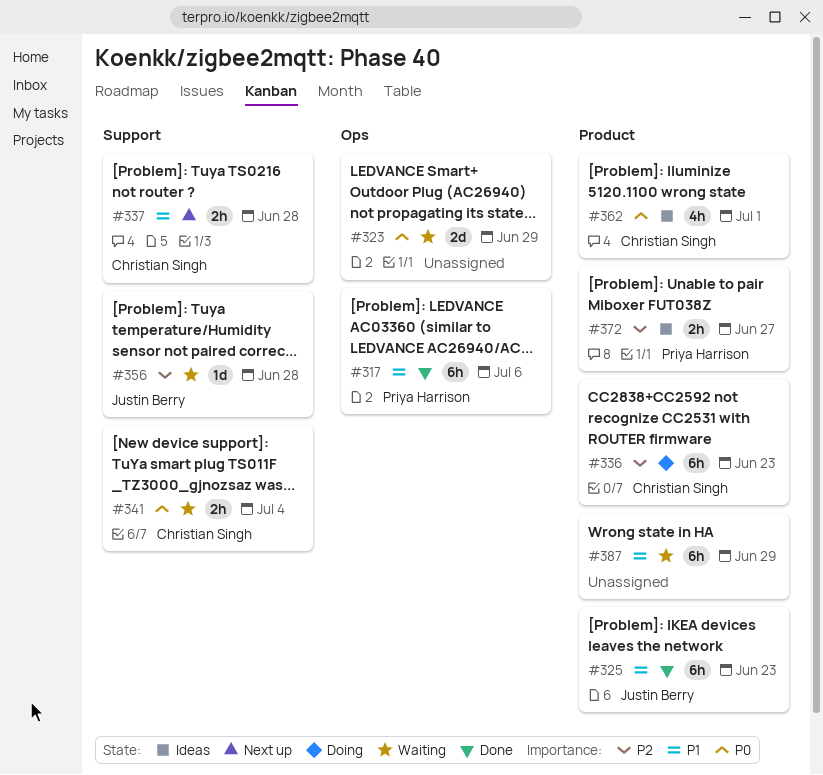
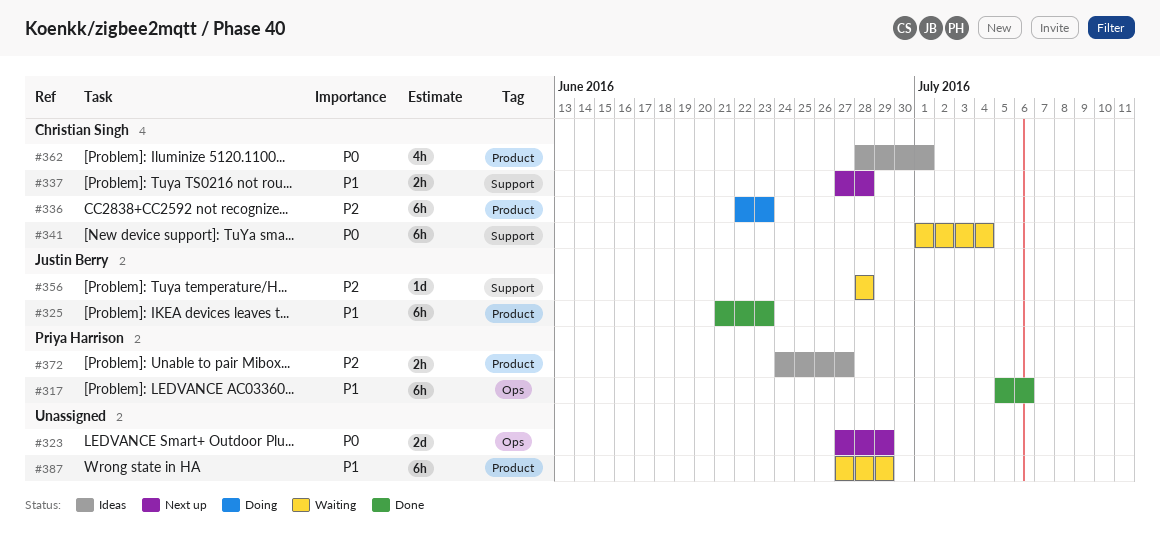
#323, status: Waiting -> Next up
#341, estimate: 2h -> 6h

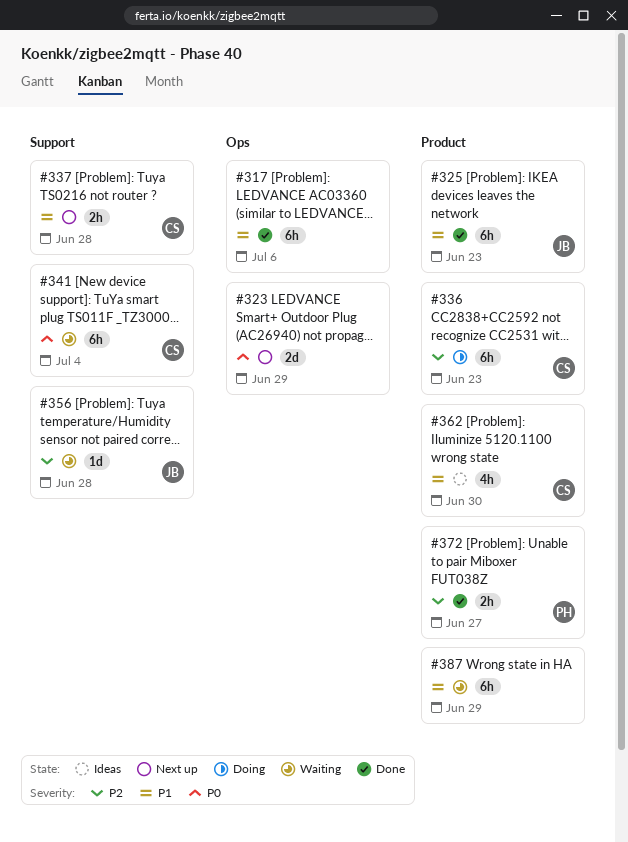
#317, owner: Priya Harrison -> none
#362, priority: P0 -> P1
#362, due: Jul 1 -> Jun 30
#372, status: Ideas -> Done

